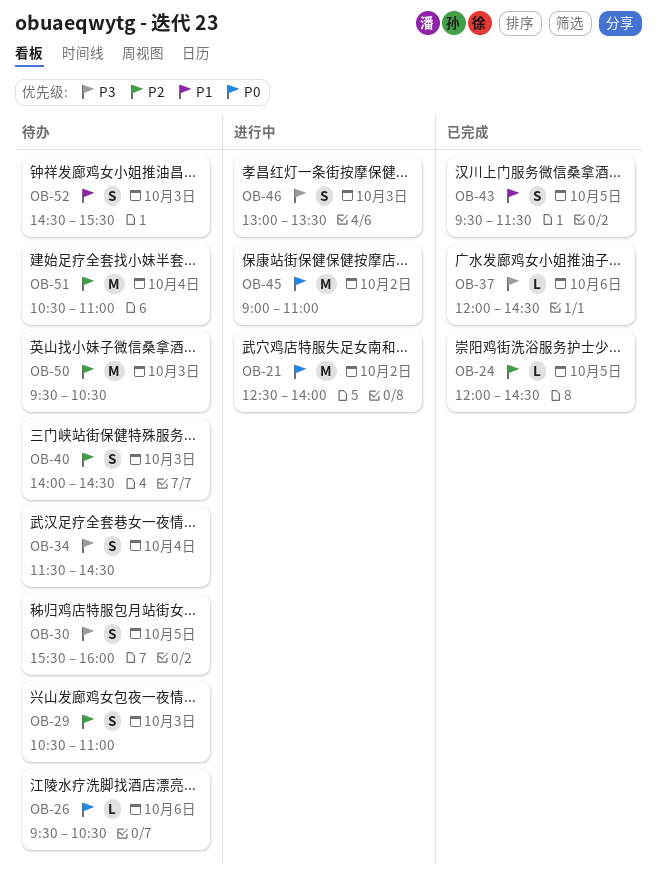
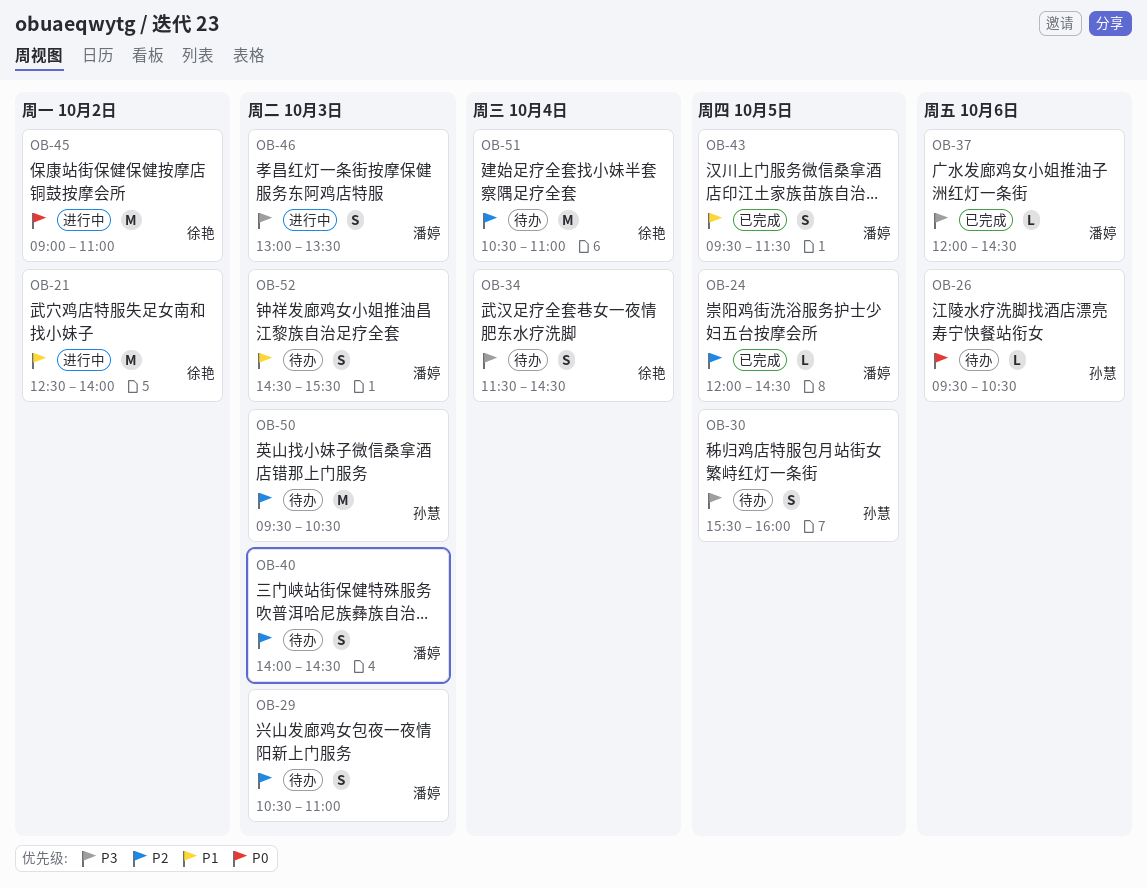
OB-21, priority: P0 -> P1

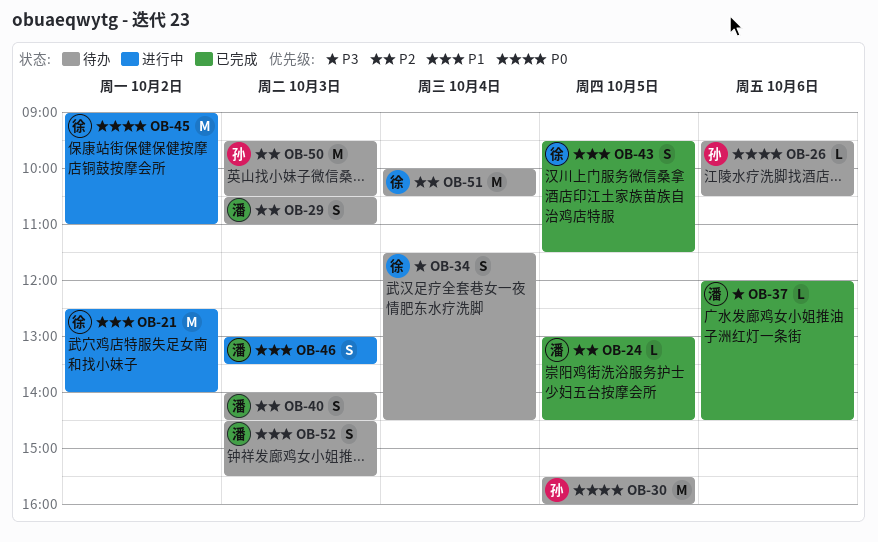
OB-24, begins: 12:00 -> 13:00
OB-30, priority: P3 -> P0
OB-30, estimate: S -> M
OB-43, owner: 潘婷 -> 徐艳
OB-46, priority: P3 -> P1
OB-51, begins: 10:30 -> 10:00
OB-51, ends: 11:00 -> 10:30

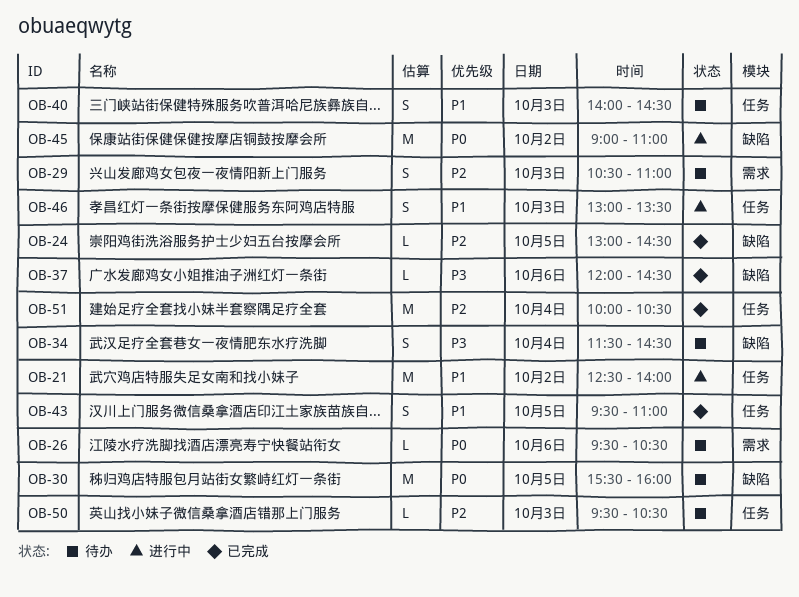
OB-40, priority: P2 -> P1
OB-43, ends: 11:30 -> 11:00
OB-50, estimate: M -> L
OB-51, status: 待办 -> 已完成
OB-52: present -> none

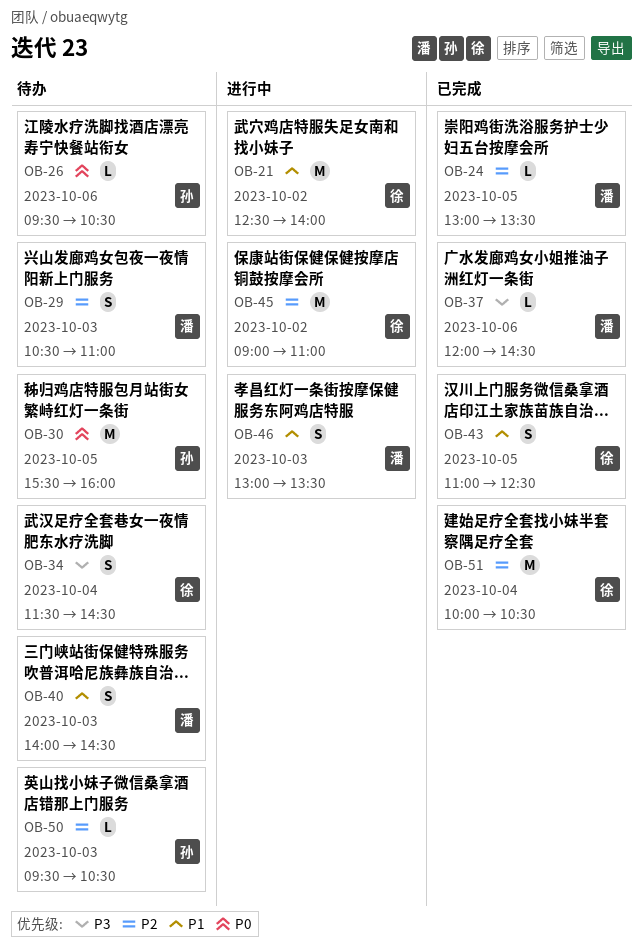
OB-24, ends: 14:30 -> 13:30
OB-43, begins: 09:30 -> 11:00
OB-43, ends: 11:00 -> 12:30
OB-45, priority: P0 -> P2

